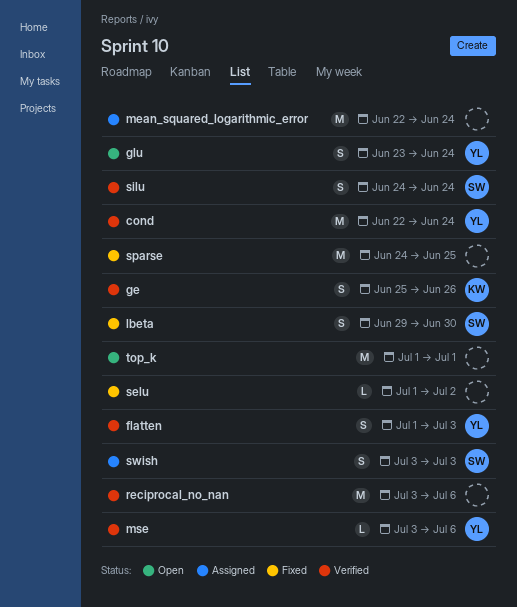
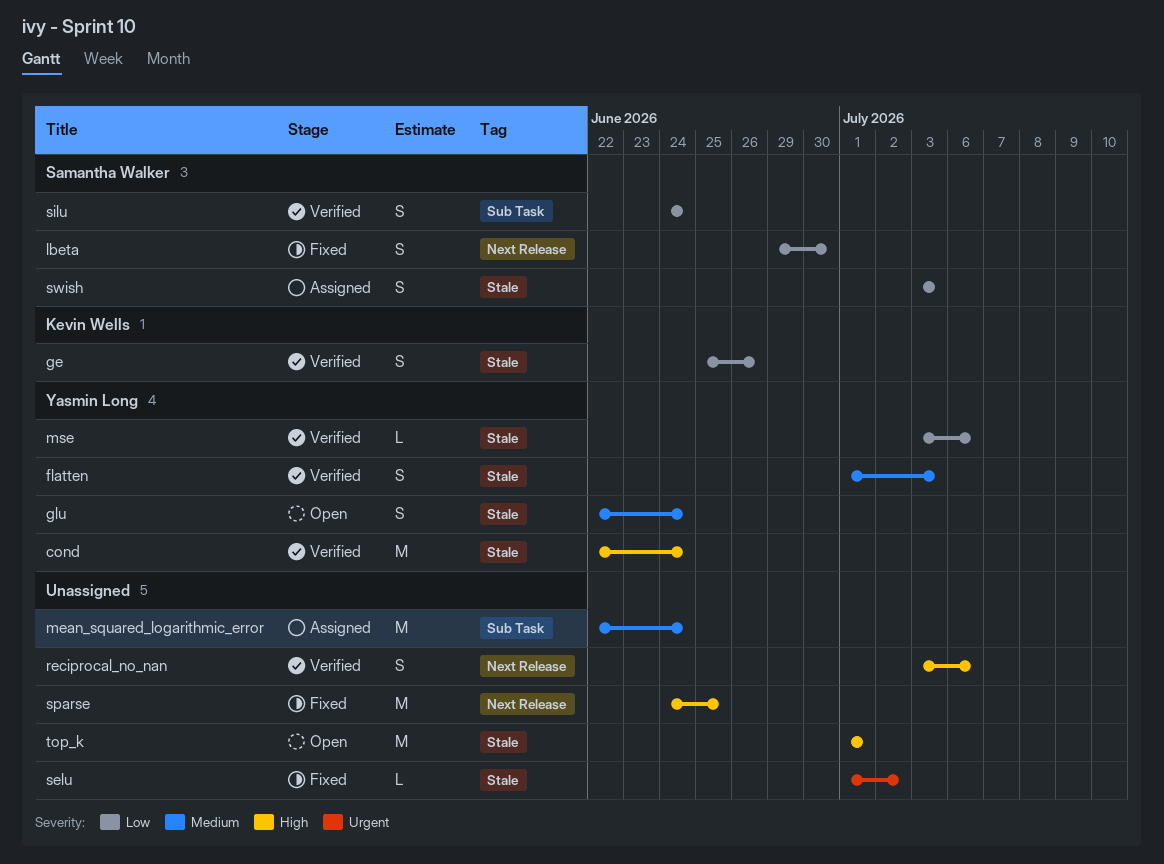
glu, start: Jun 23 -> Jun 22
reciprocal_no_nan, estimate: M -> S

